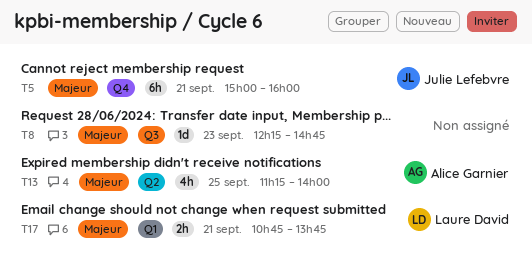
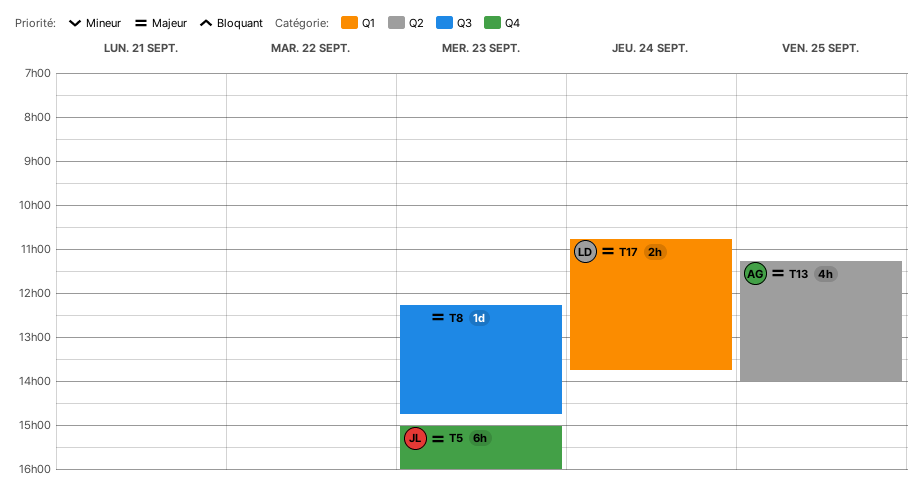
T5, day: Sep 21 -> Sep 23
T17, day: Sep 21 -> Sep 24

